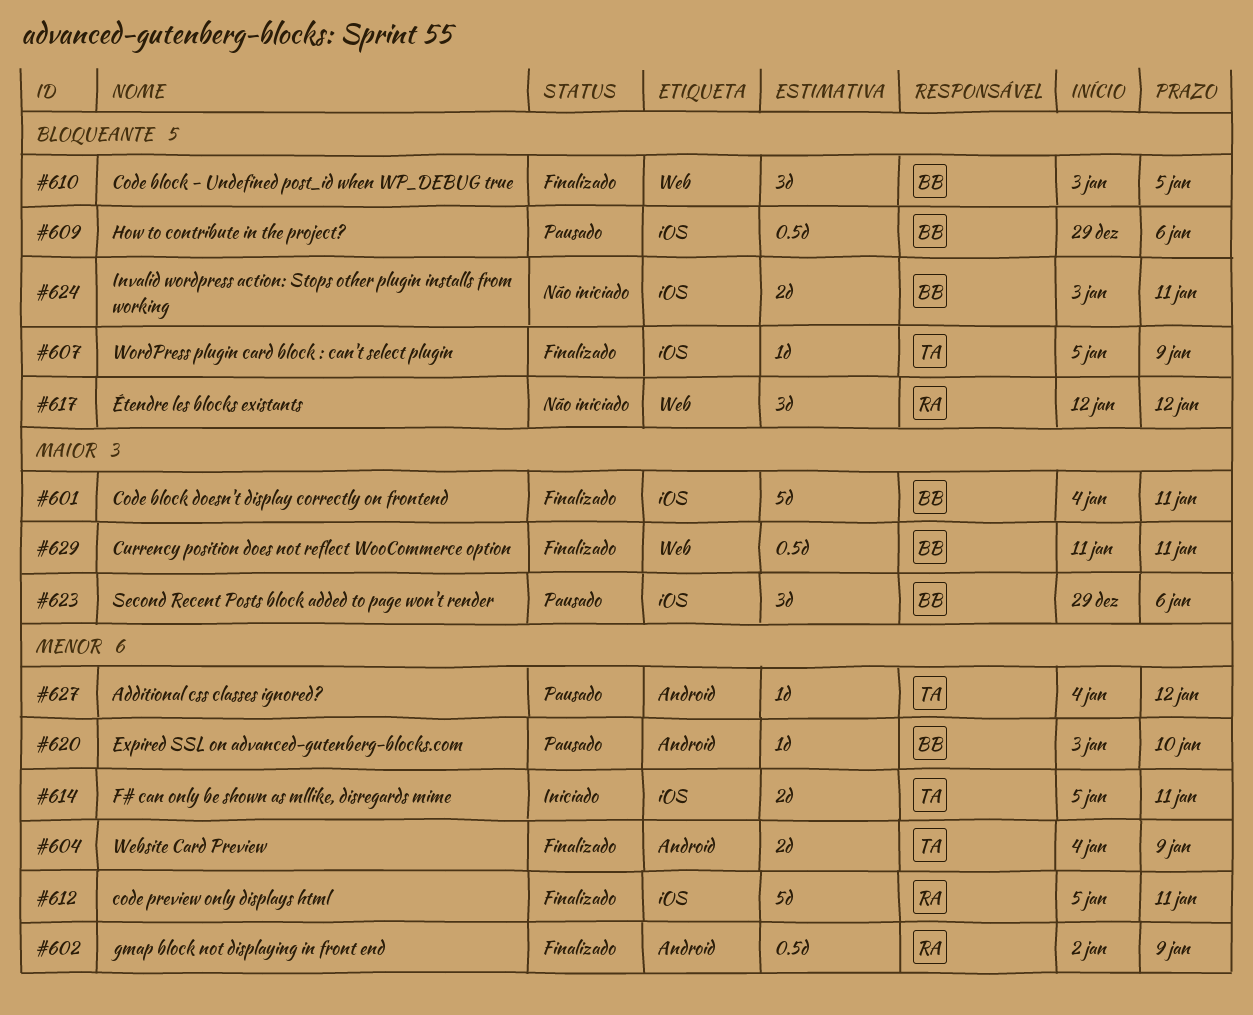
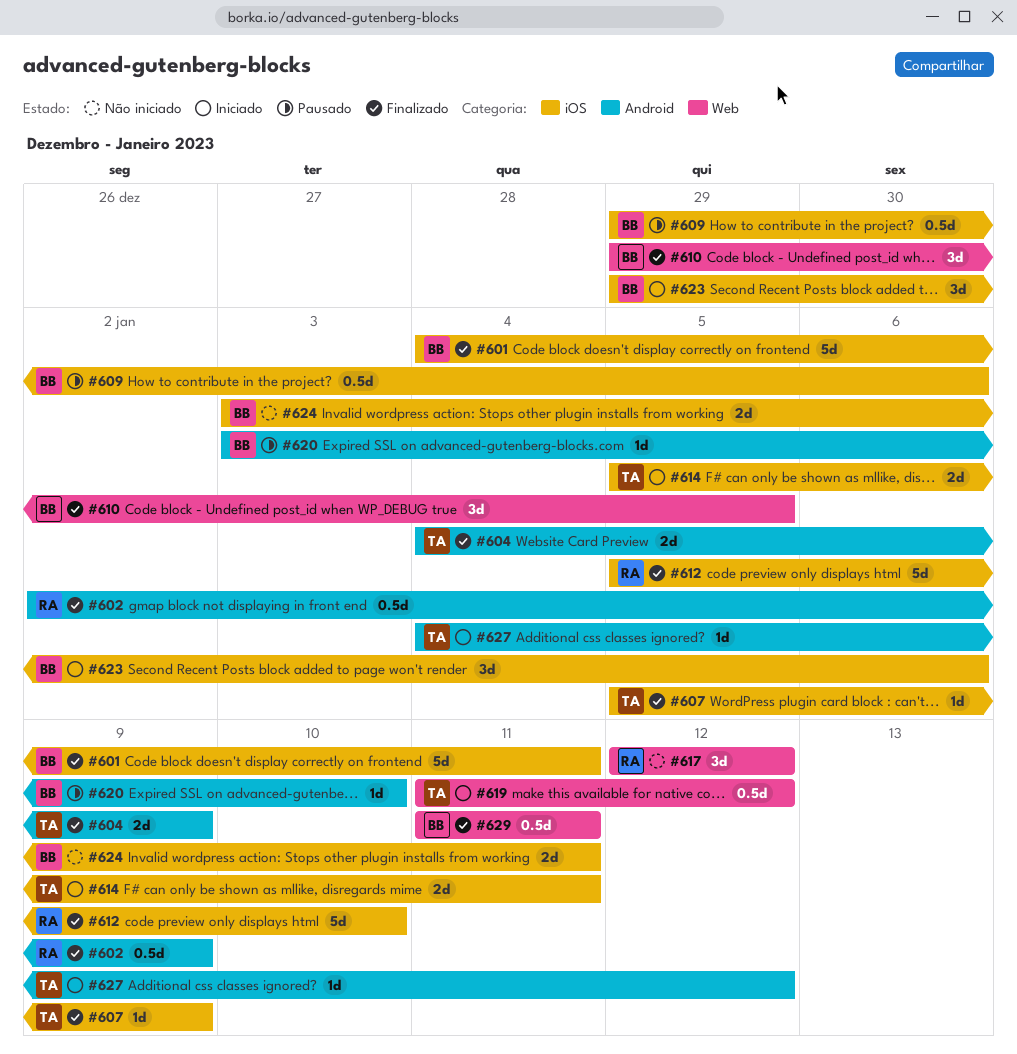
#610, start: Jan 3 -> Dec 29
#612, due: Jan 11 -> Jan 10
#619: none -> present
#623, status: Pausado -> Iniciado
#627, status: Pausado -> Iniciado

